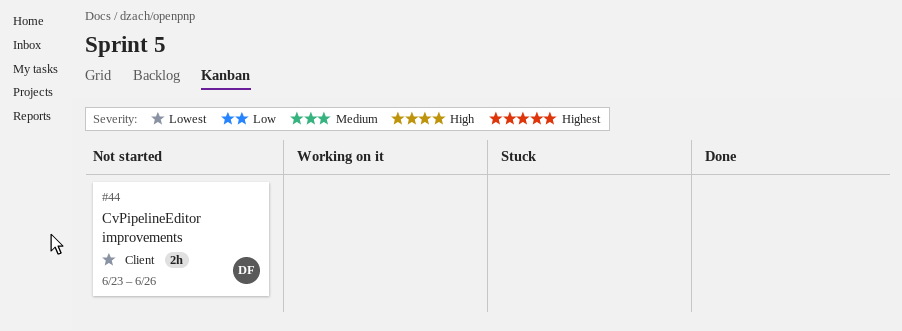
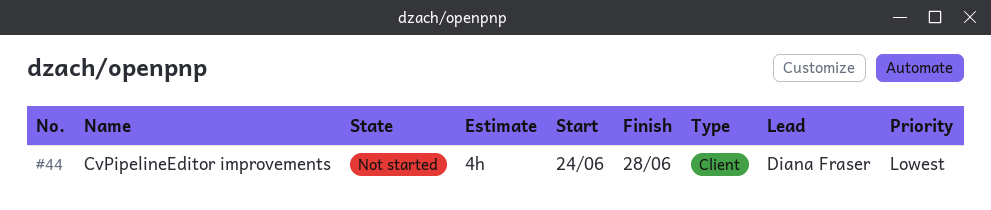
#44, estimate: 2h -> 4h
#44, start: Jun 23 -> Jun 24
#44, due: Jun 26 -> Jun 28

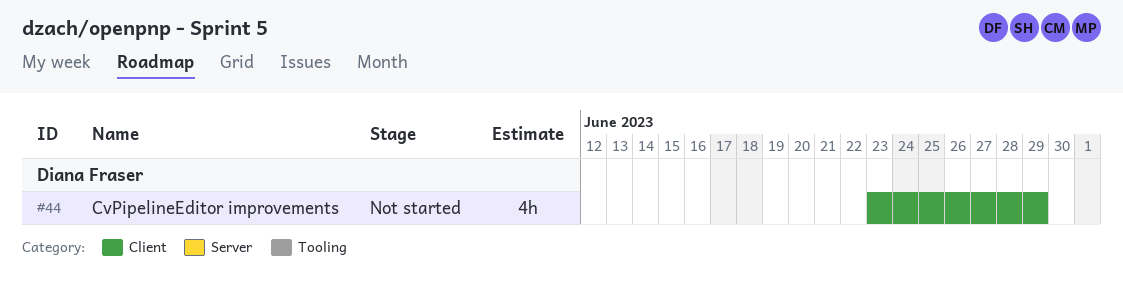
#44, start: Jun 24 -> Jun 23
#44, due: Jun 28 -> Jun 29

